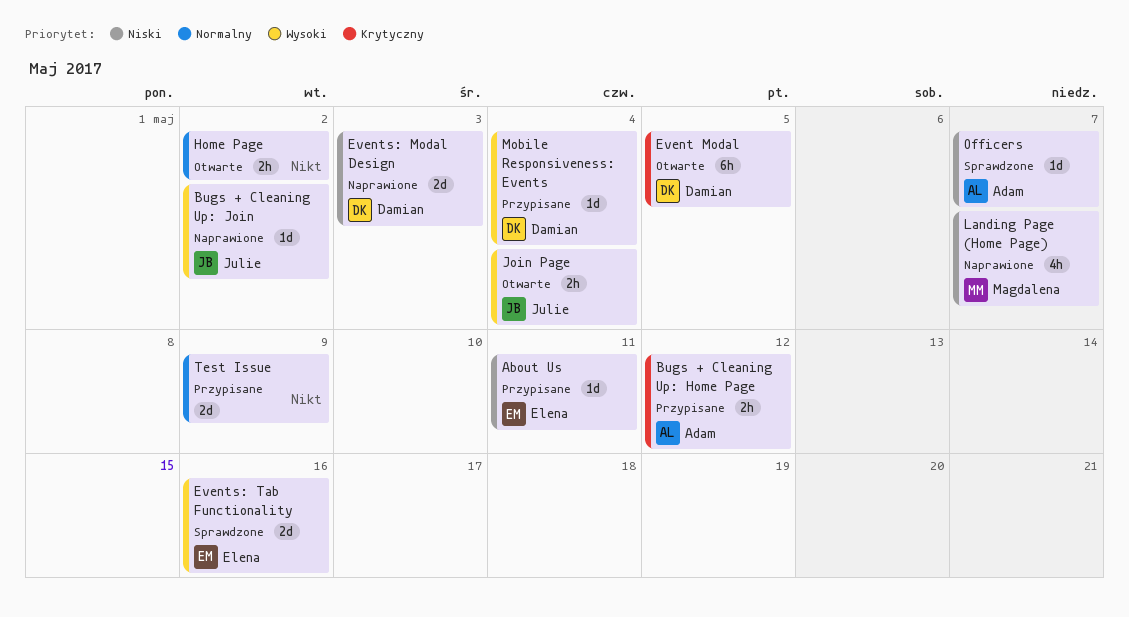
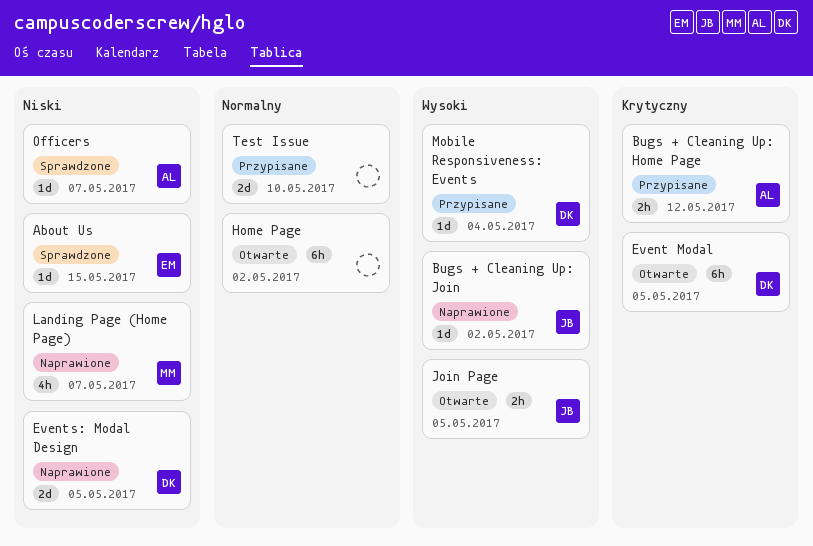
About Us, status: Przypisane -> Sprawdzone
About Us, due: May 11 -> May 15
Events: Modal Design, due: May 3 -> May 5
Events: Tab Functionality: present -> none
Home Page, estimate: 2h -> 6h
Join Page, due: May 4 -> May 5
Test Issue, due: May 9 -> May 10

